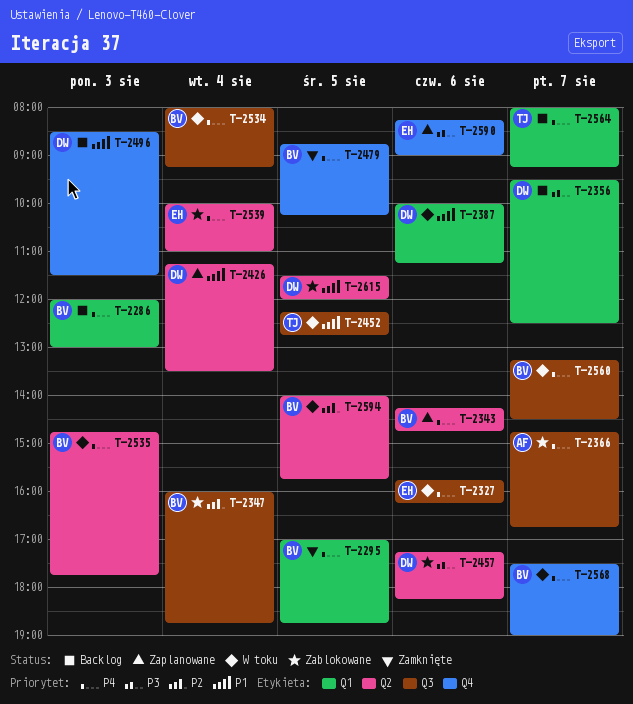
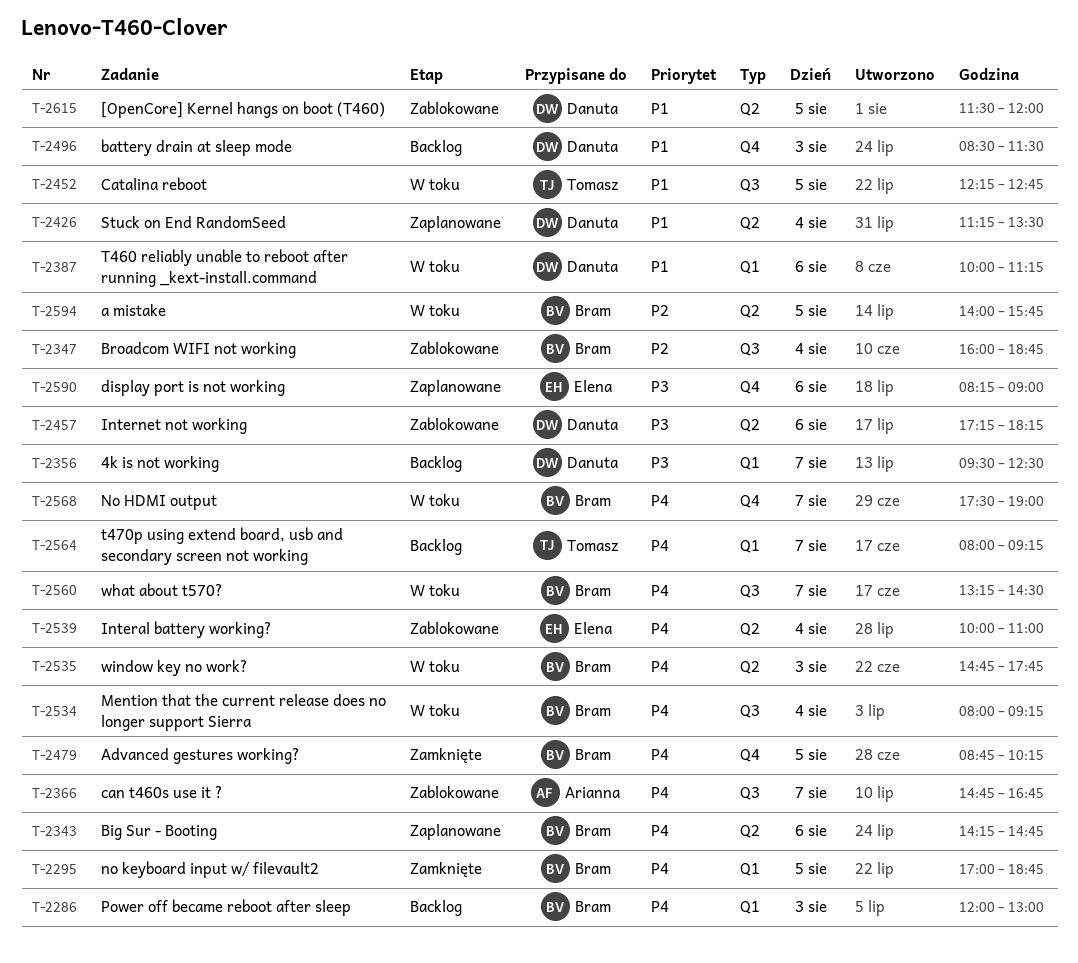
T-2327: present -> none

